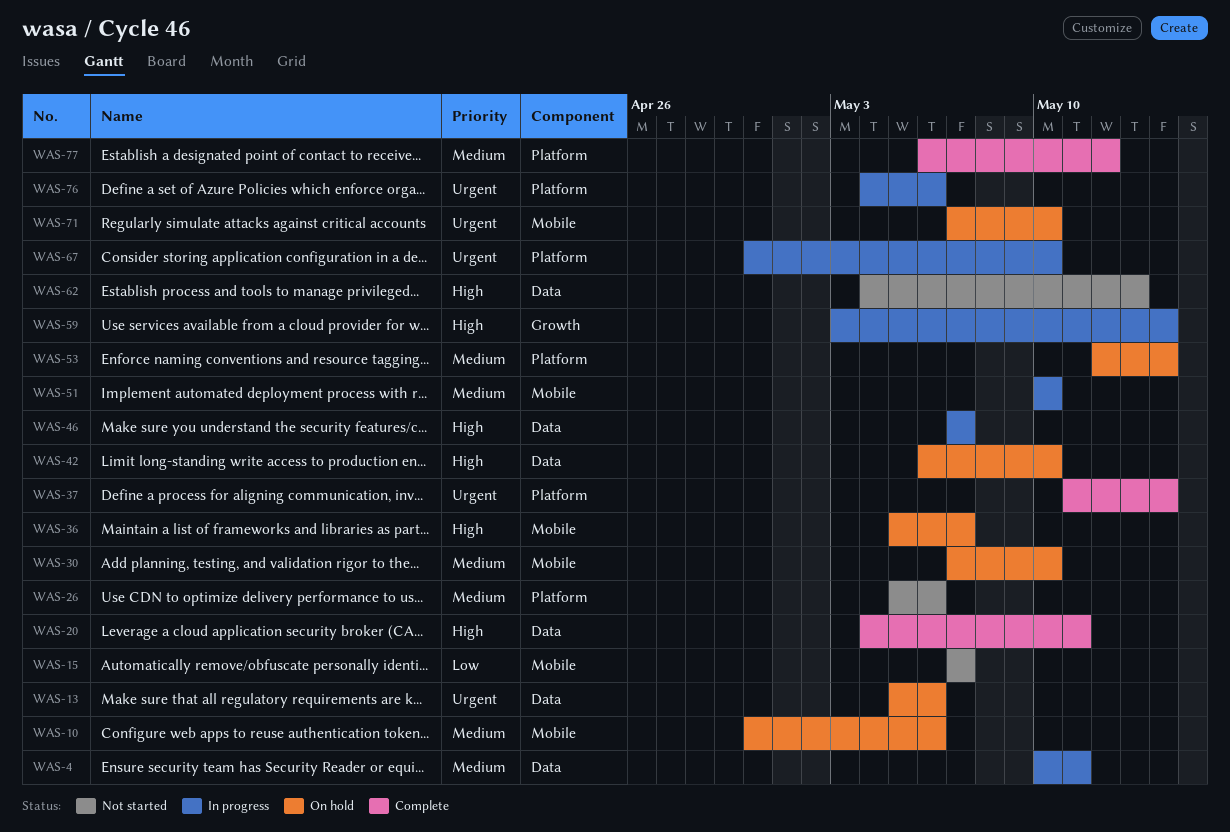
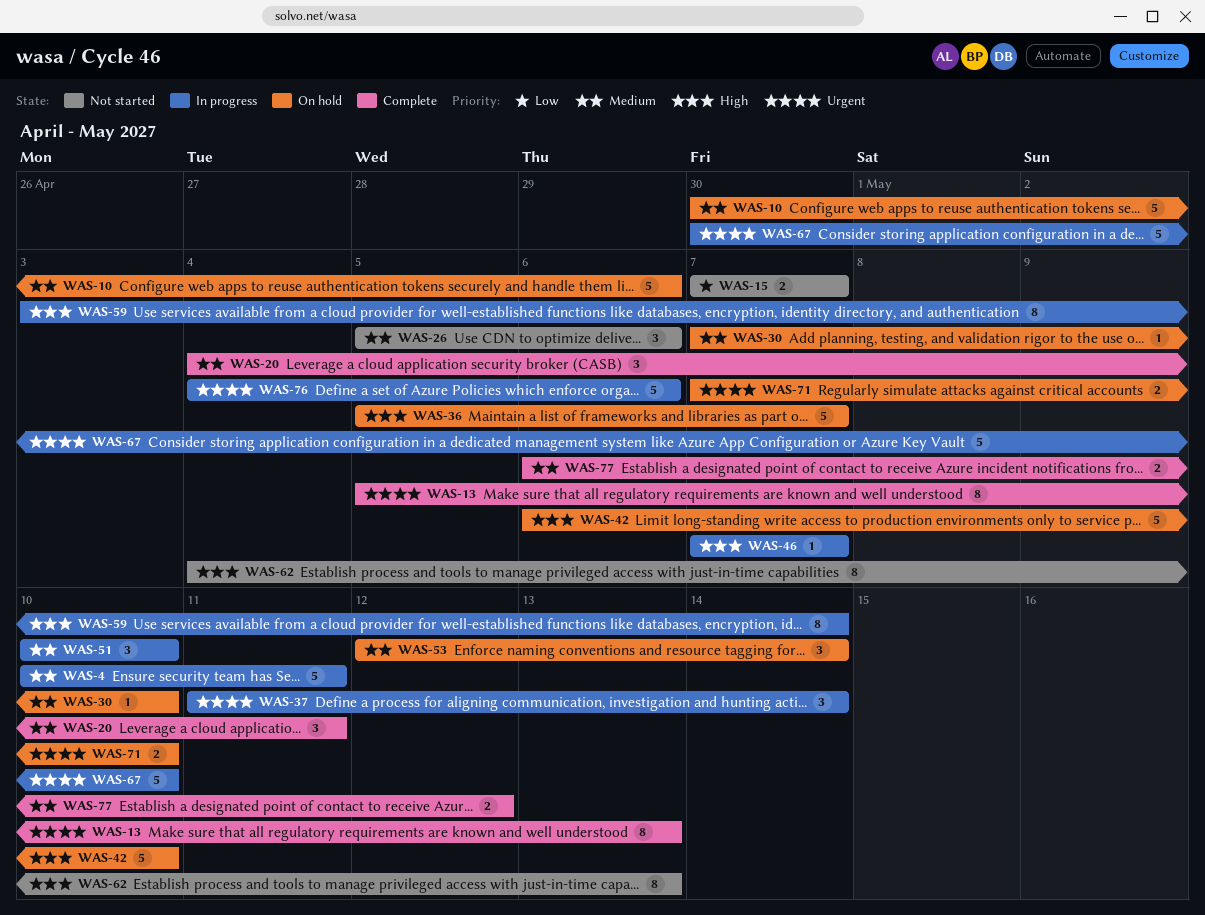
WAS-13, status: On hold -> Complete
WAS-13, due: May 6 -> May 13
WAS-20, priority: High -> Medium
WAS-37, status: Complete -> In progress

